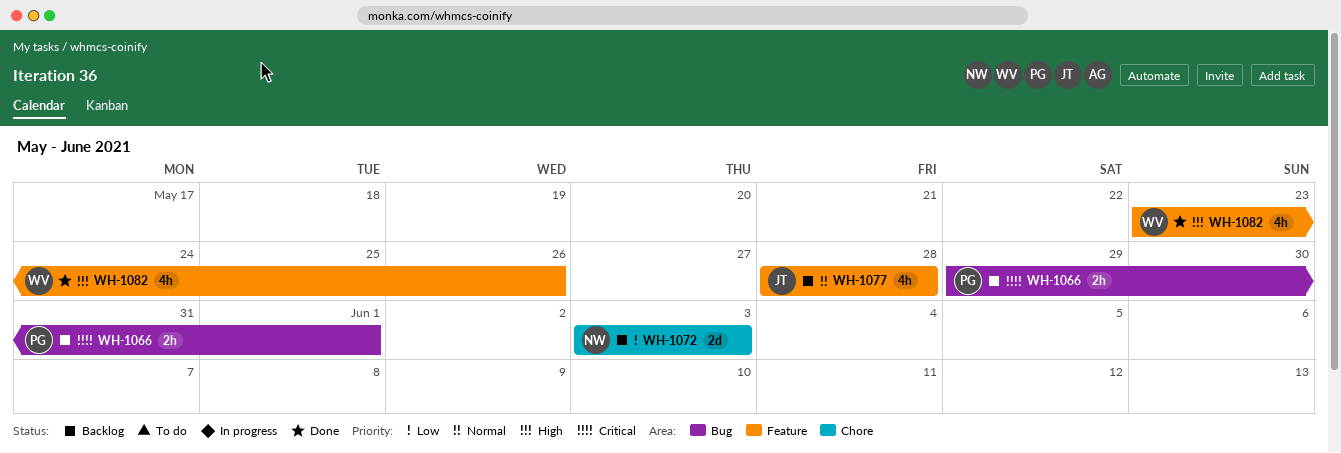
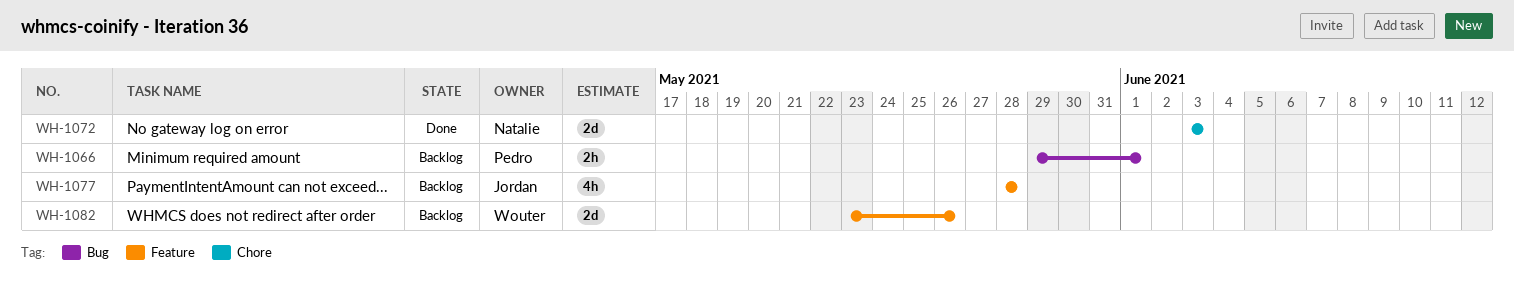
WH-1072, status: Backlog -> Done
WH-1082, status: Done -> Backlog
WH-1082, estimate: 4h -> 2d

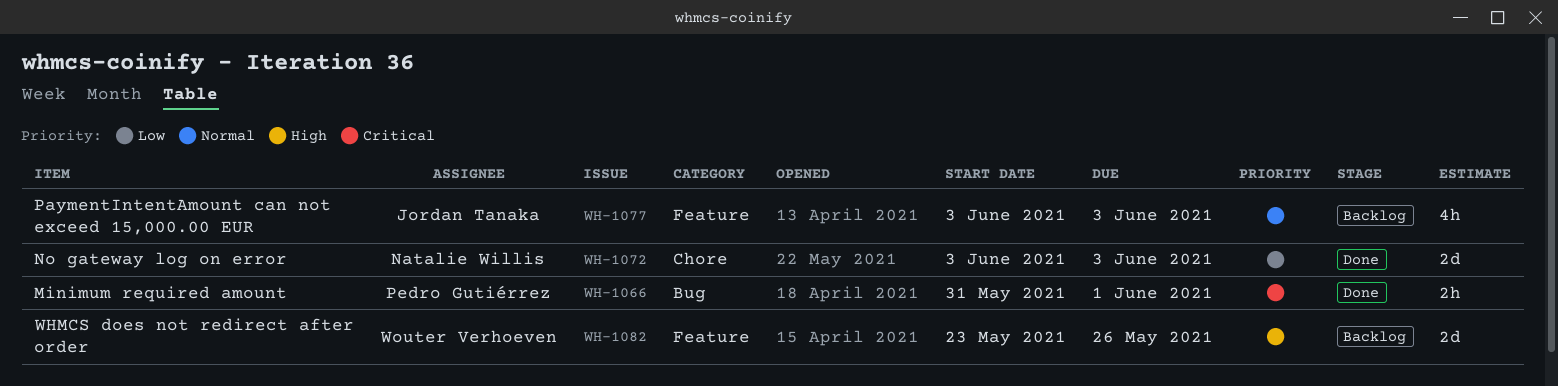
WH-1066, status: Backlog -> Done
WH-1066, start: May 29 -> May 31
WH-1077, start: May 28 -> Jun 3
WH-1077, due: May 28 -> Jun 3

